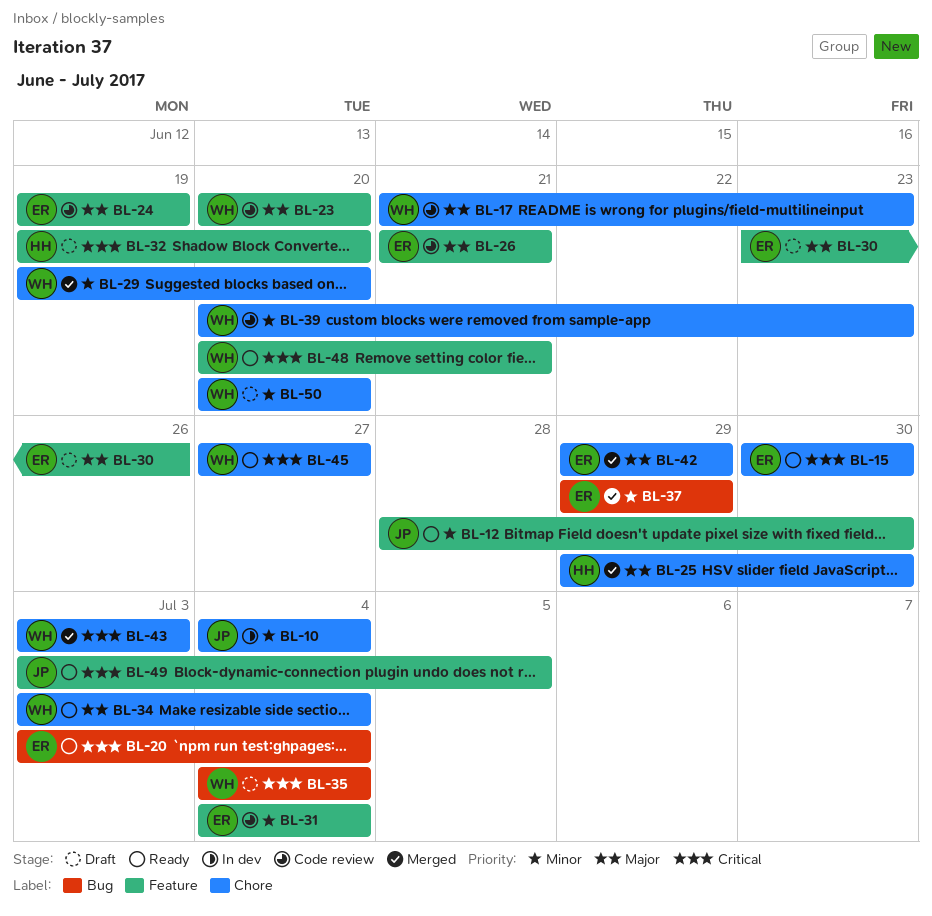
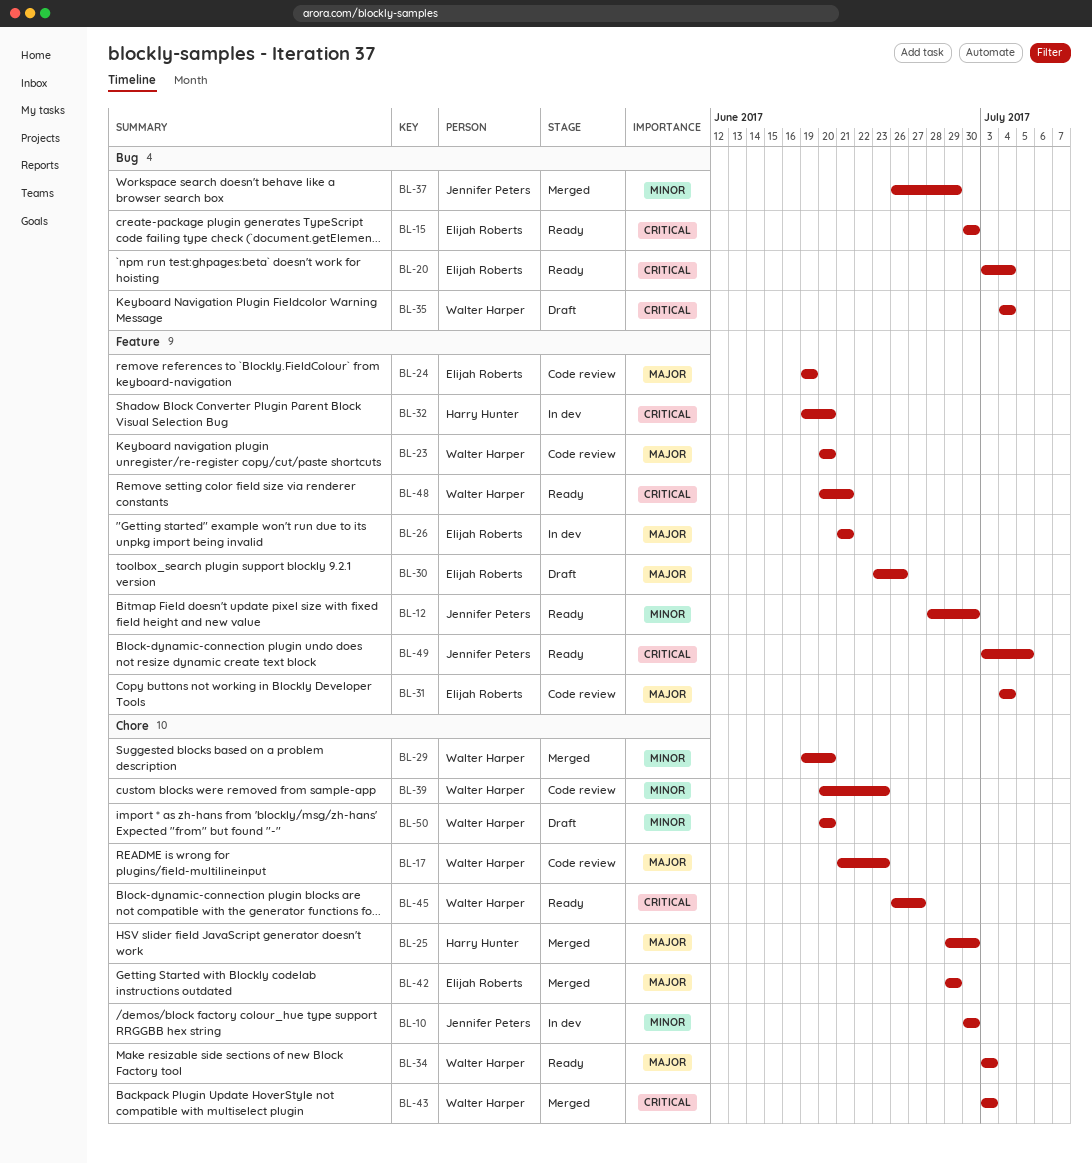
BL-10, start: Jul 4 -> Jun 30
BL-10, due: Jul 4 -> Jun 30
BL-15, label: Chore -> Bug
BL-26, status: Code review -> In dev
BL-31, priority: Minor -> Major
BL-32, status: Draft -> In dev
BL-34, due: Jul 4 -> Jul 3
BL-37, owner: Elijah Roberts -> Jennifer Peters
BL-37, start: Jun 29 -> Jun 26
BL-45, start: Jun 27 -> Jun 26

